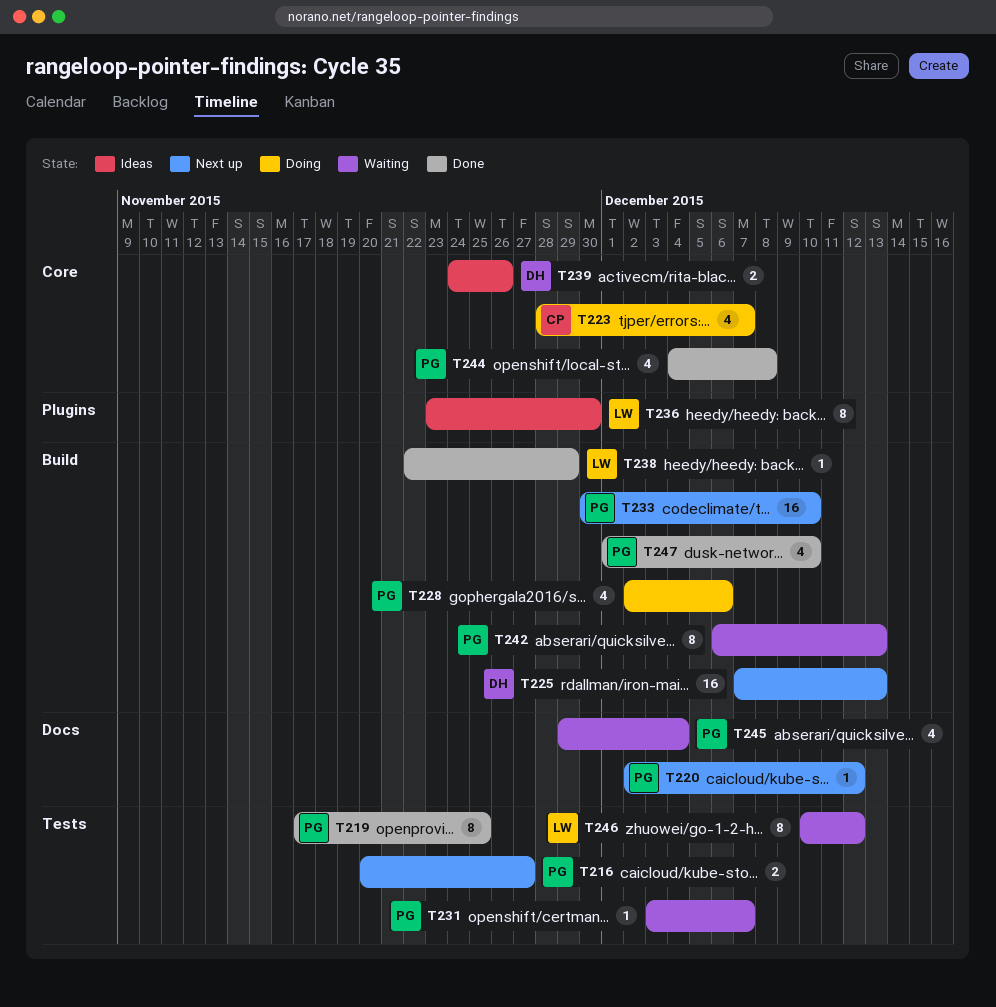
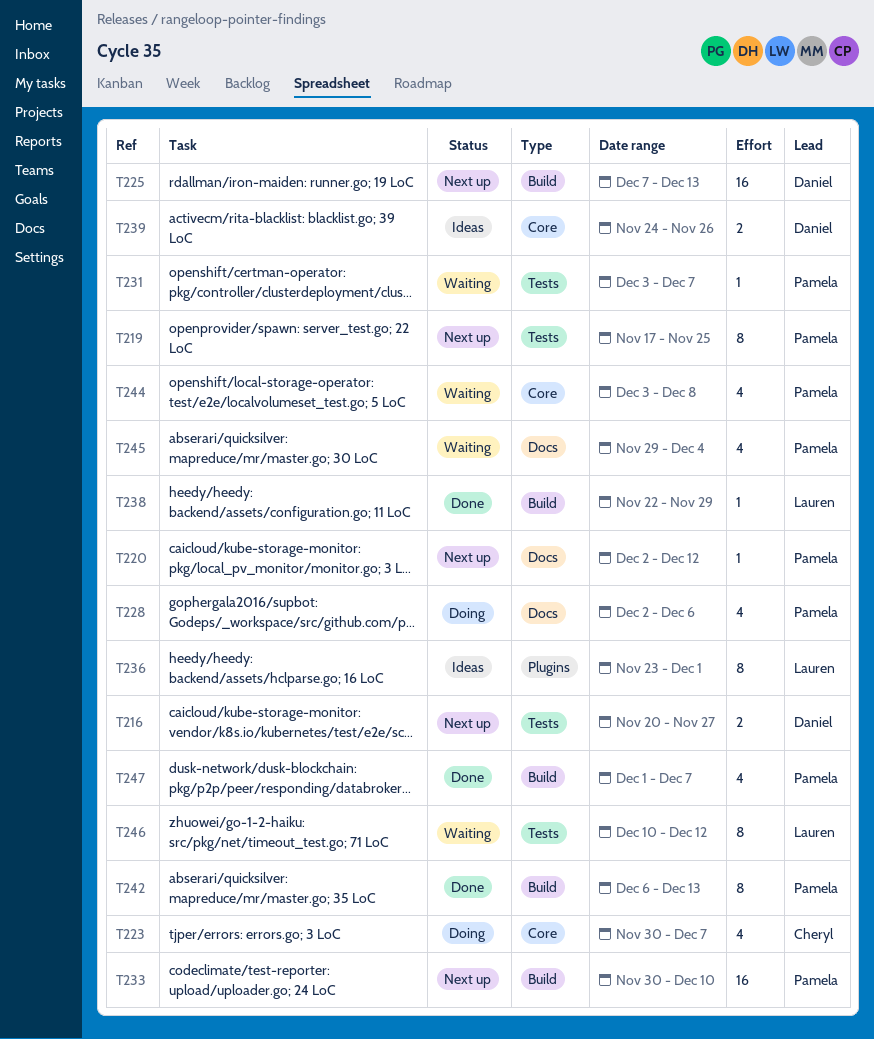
T216, owner: Pamela -> Daniel
T219, status: Done -> Next up
T223, start: Nov 28 -> Nov 30
T228, label: Build -> Docs
T236, due: Nov 30 -> Dec 1
T242, status: Waiting -> Done
T244, status: Done -> Waiting
T244, start: Dec 4 -> Dec 3
T247, due: Dec 10 -> Dec 7

